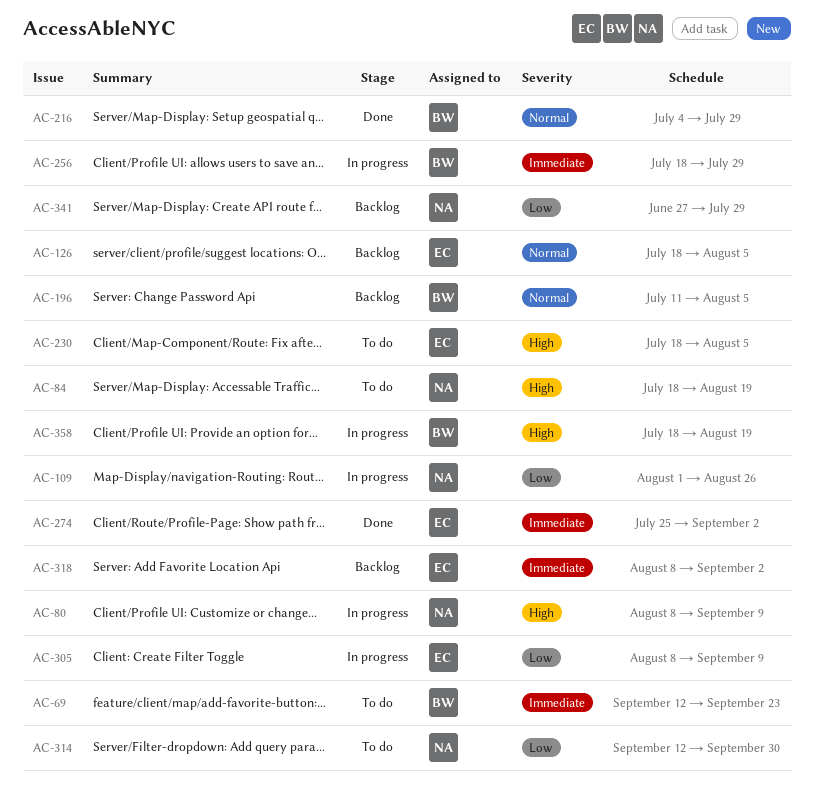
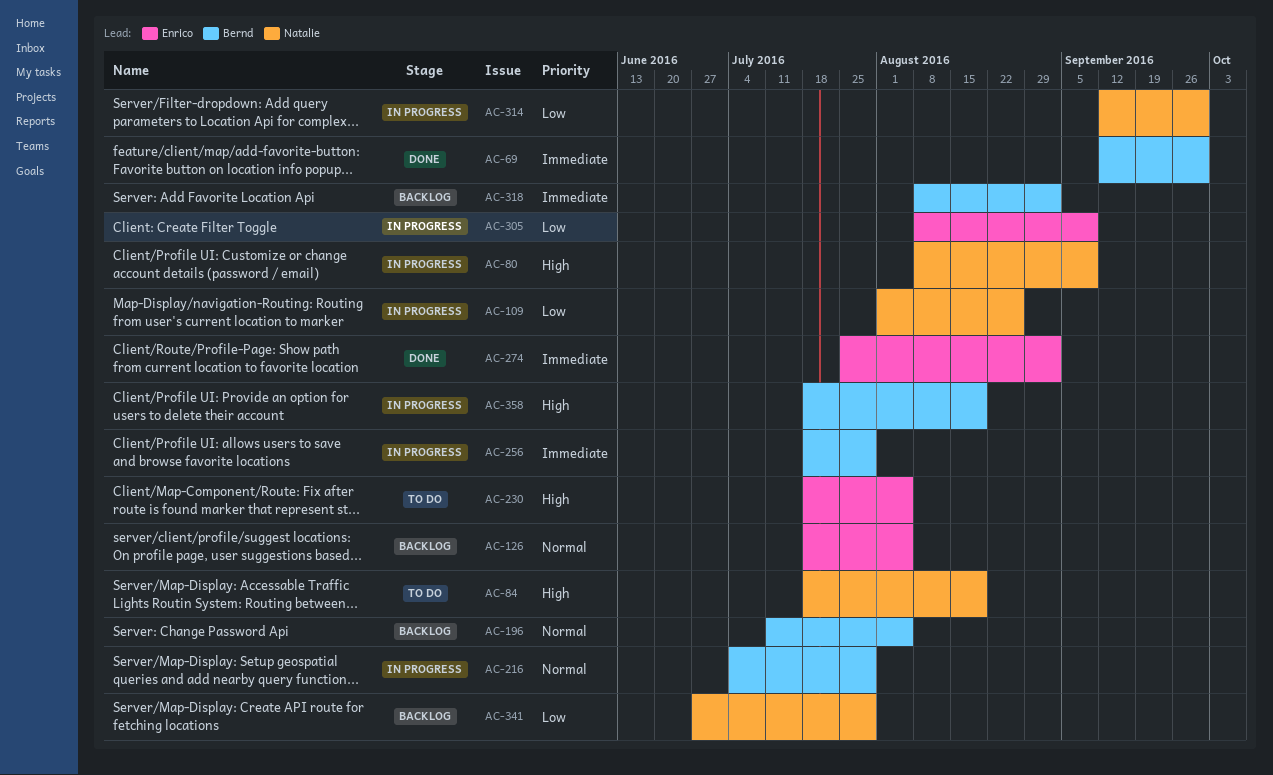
AC-69, status: To do -> Done
AC-69, due: Sep 23 -> Sep 30
AC-216, status: Done -> In progress
AC-314, status: To do -> In progress
AC-318, owner: Enrico -> Bernd

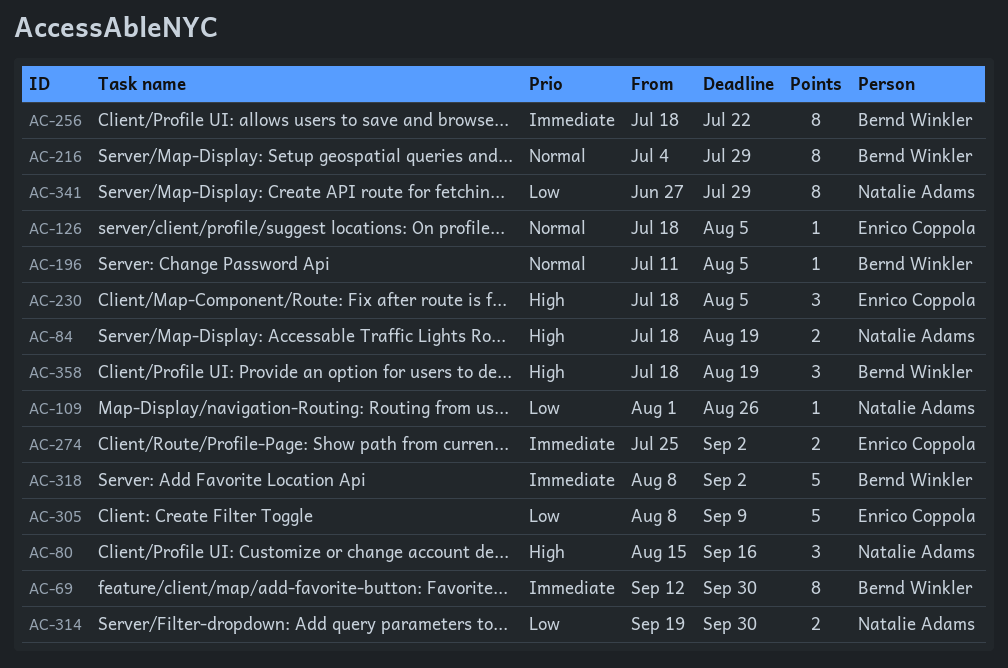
AC-80, start: Aug 8 -> Aug 15
AC-80, due: Sep 9 -> Sep 16
AC-256, due: Jul 29 -> Jul 22
AC-314, start: Sep 12 -> Sep 19

